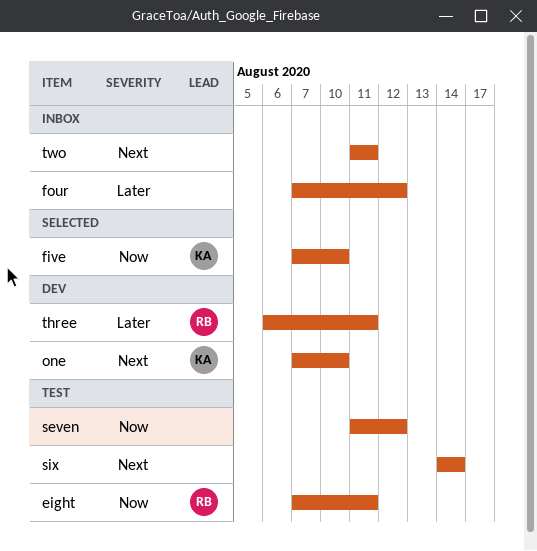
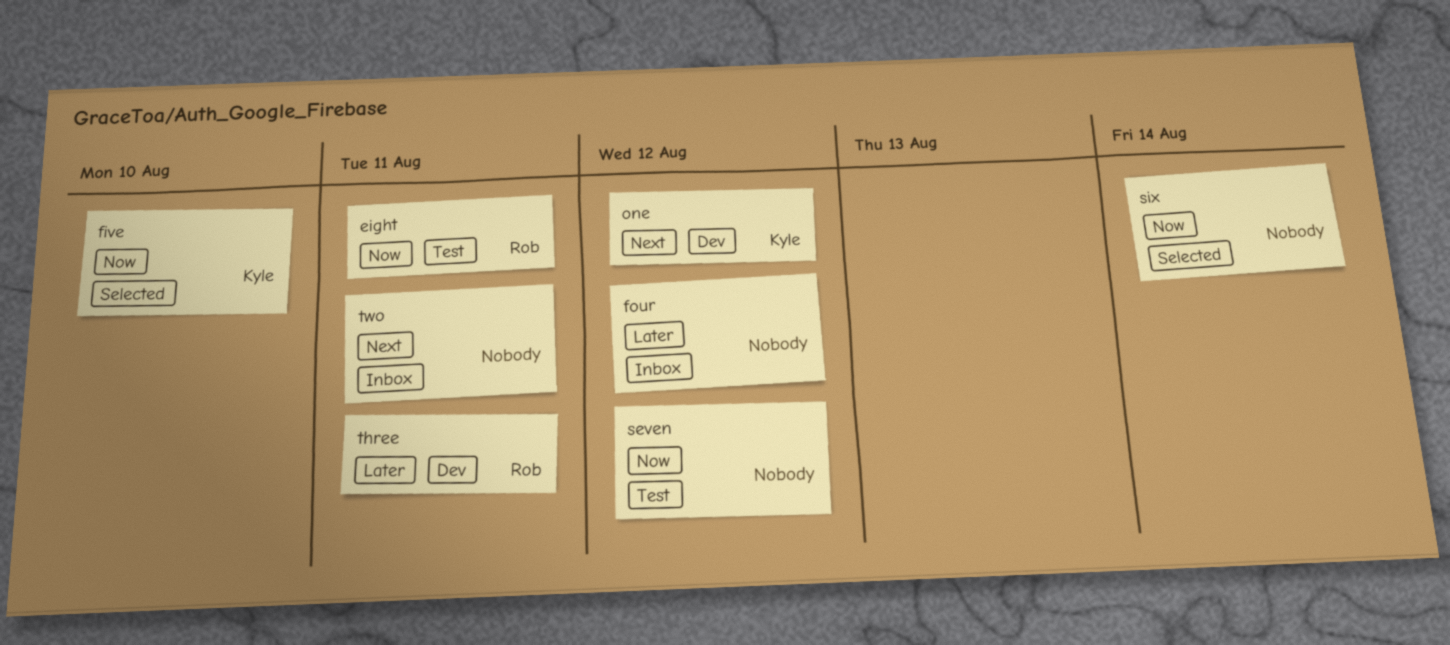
one, due: Aug 10 -> Aug 12
six, status: Test -> Selected
six, priority: Next -> Now

